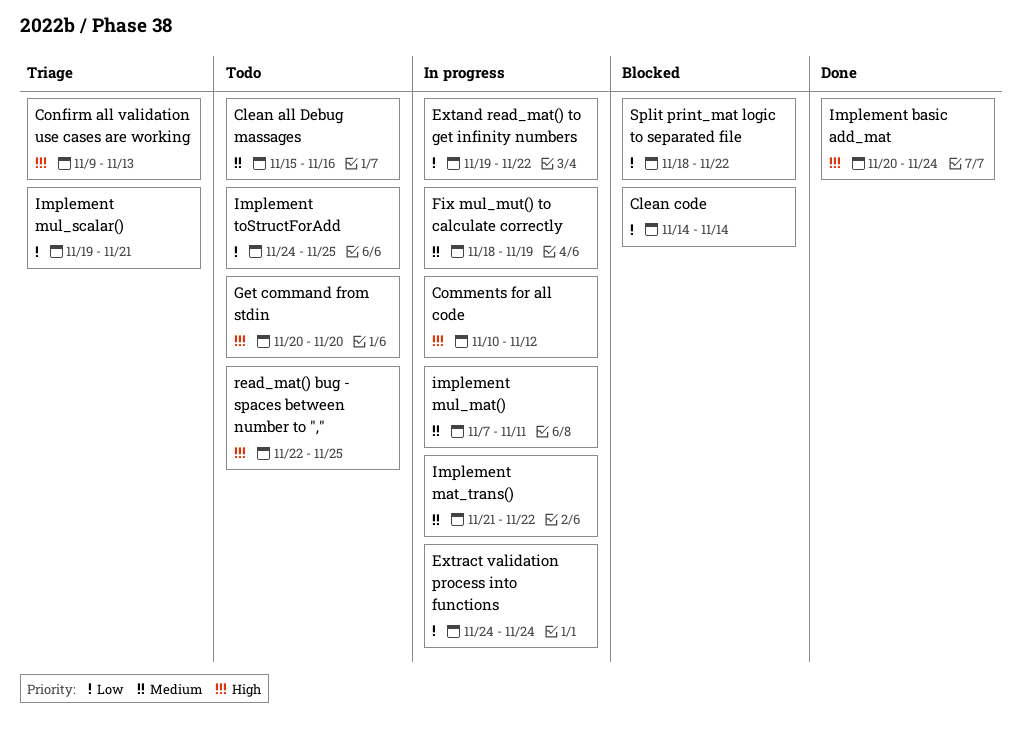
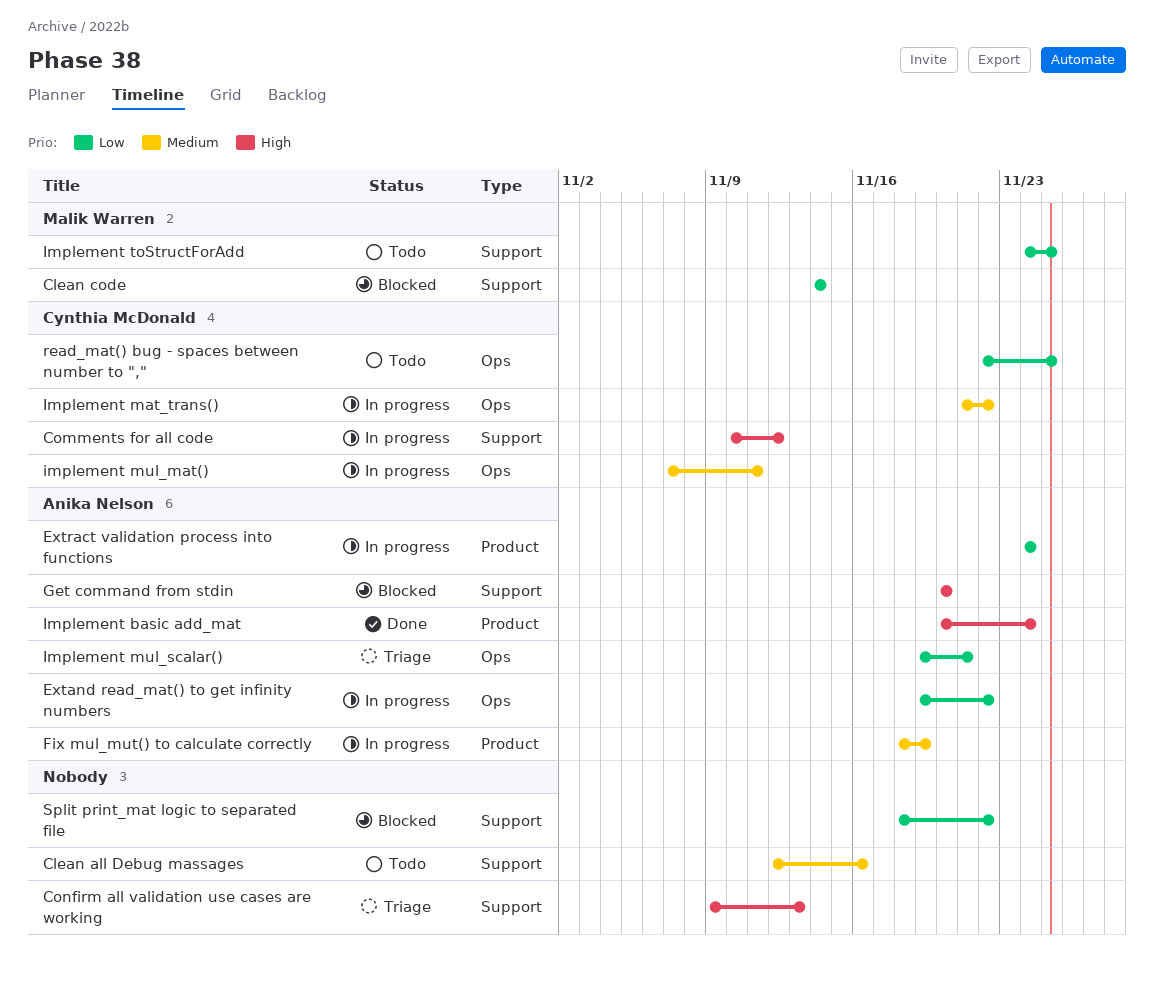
Clean all Debug massages, start: Nov 15 -> Nov 12
Get command from stdin, status: Todo -> Blocked
read_mat() bug - spaces between number to ",", priority: High -> Low

